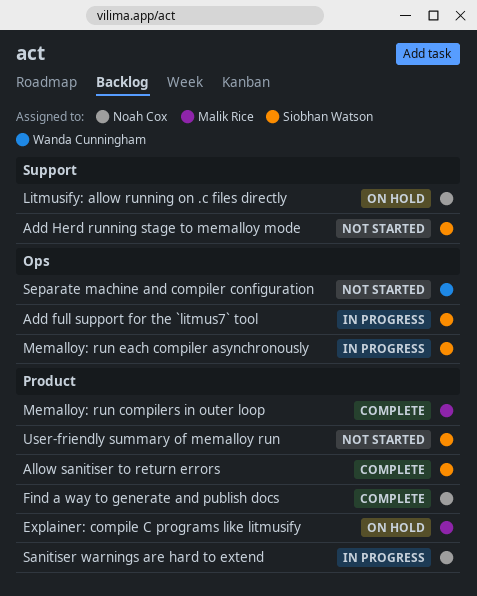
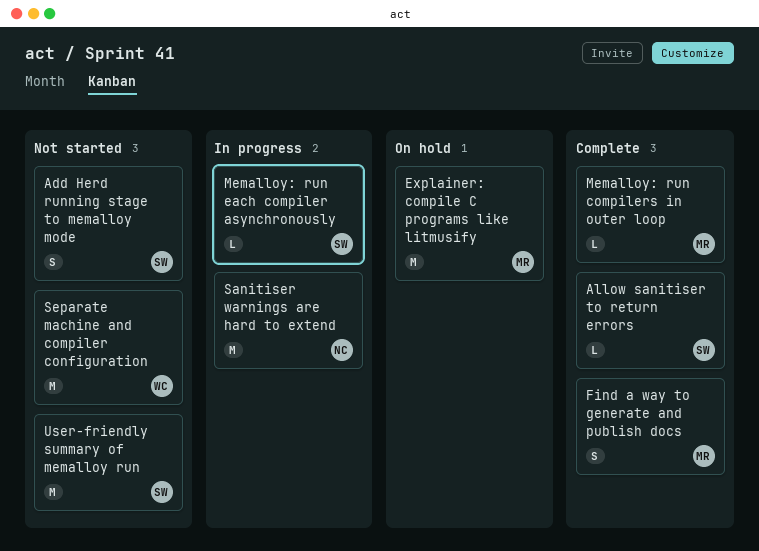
Add full support for the `litmus7` tool: present -> none
Find a way to generate and publish docs, owner: Noah Cox -> Malik Rice
Litmusify: allow running on .c files directly: present -> none

